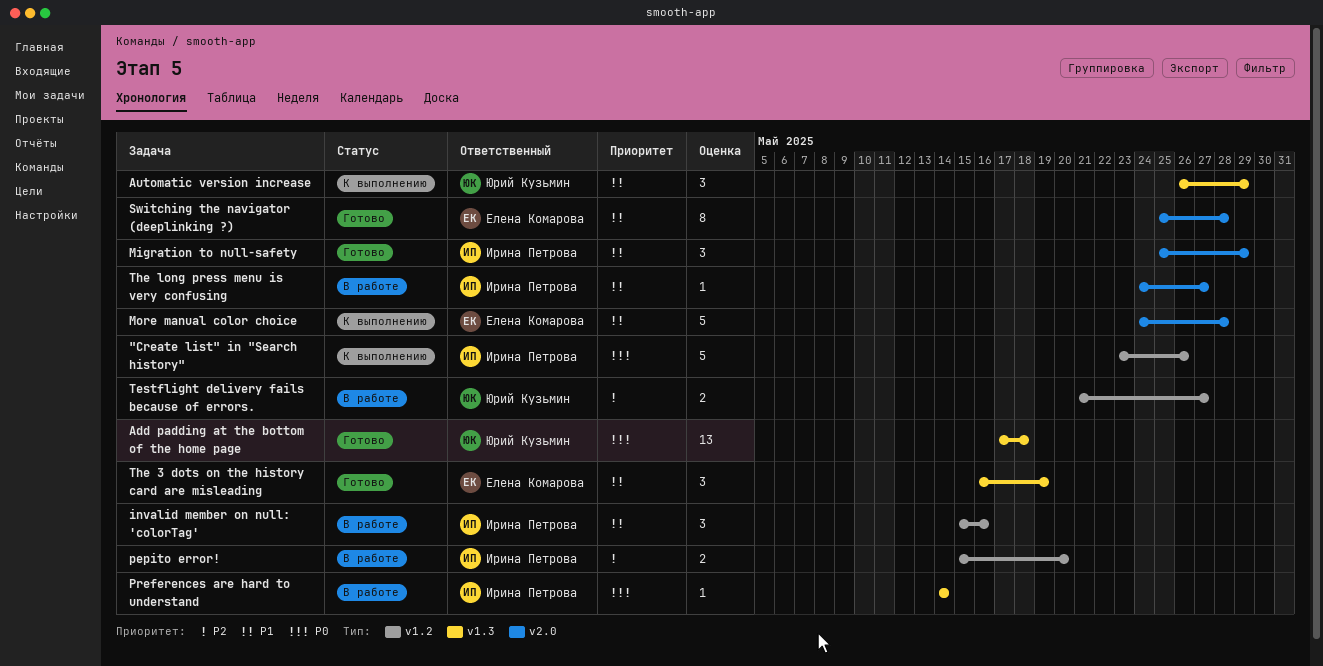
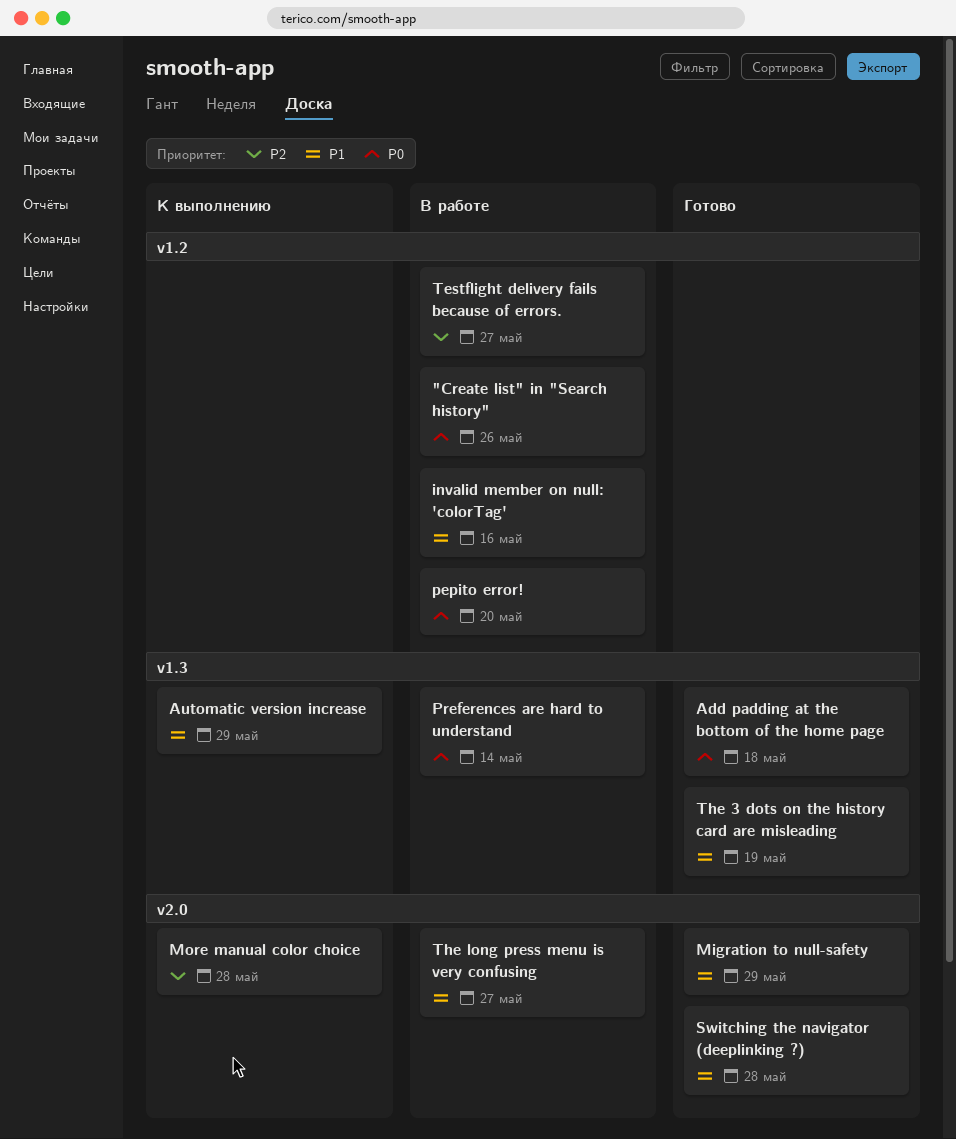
"Create list" in "Search history", status: К выполнению -> В работе
More manual color choice, priority: P1 -> P2
pepito error!, priority: P2 -> P0

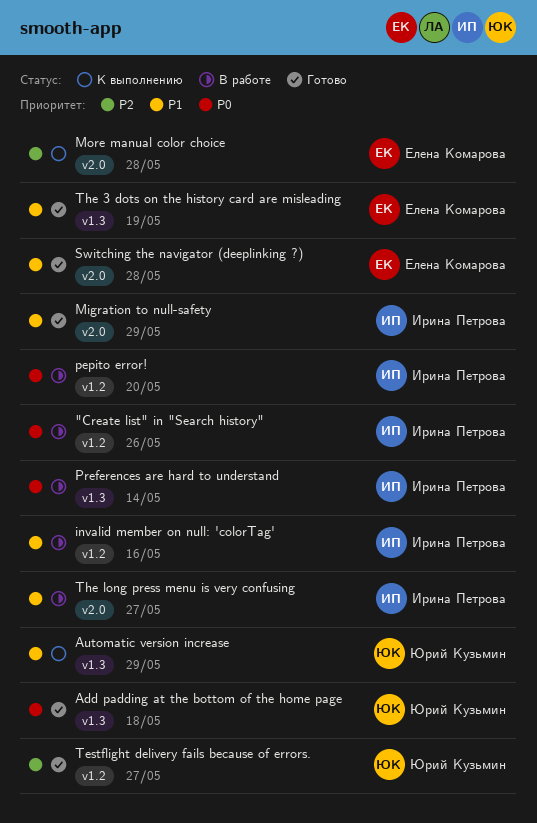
Testflight delivery fails because of errors., status: В работе -> Готово

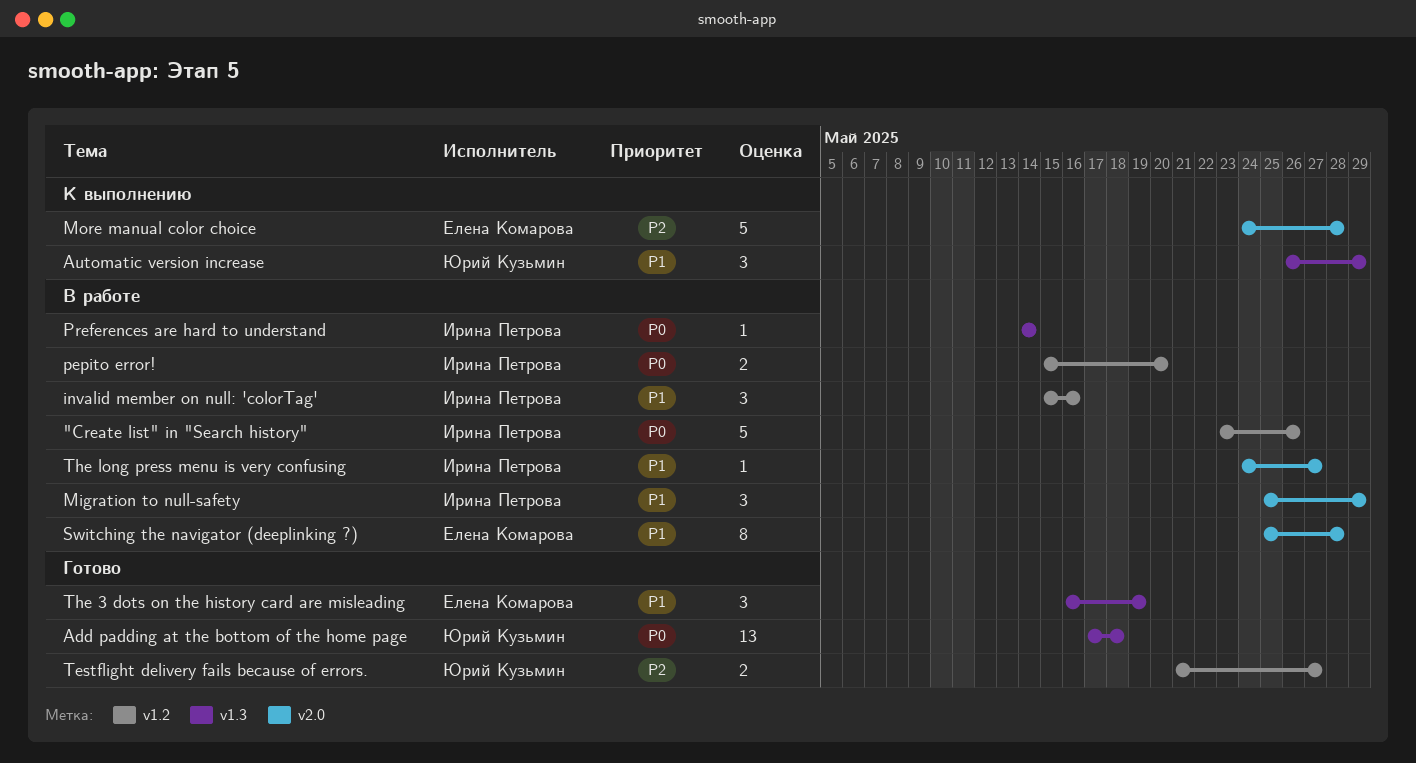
Migration to null-safety, status: Готово -> В работе
Switching the navigator (deeplinking ?), status: Готово -> В работе

